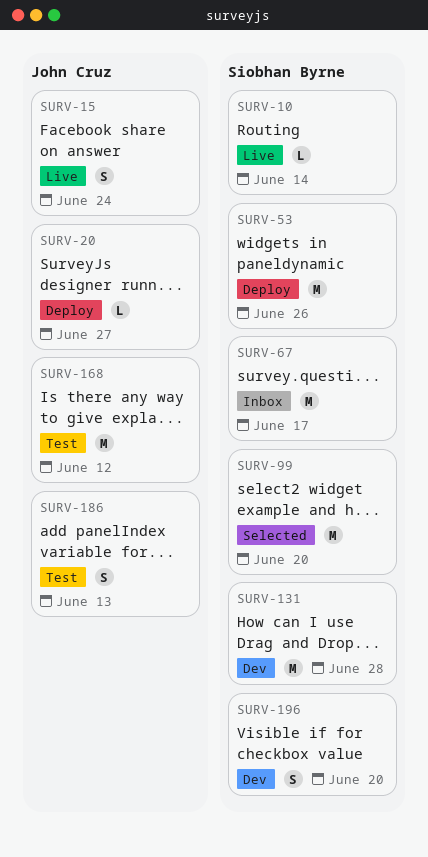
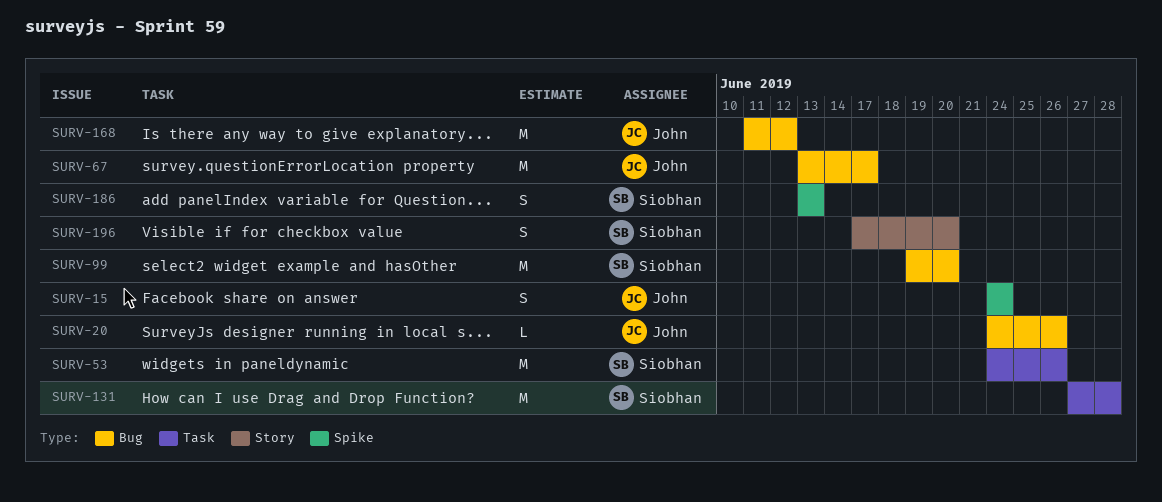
SURV-10: present -> none
SURV-20, due: Jun 27 -> Jun 26
SURV-67, owner: Siobhan Byrne -> John Cruz
SURV-186, owner: John Cruz -> Siobhan Byrne

